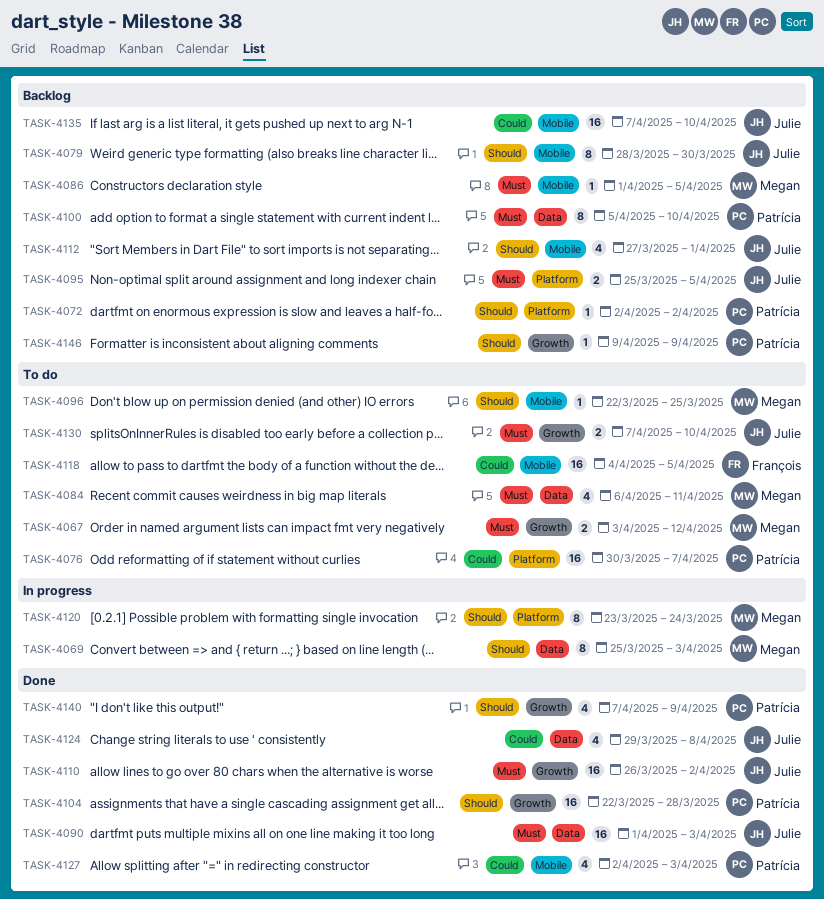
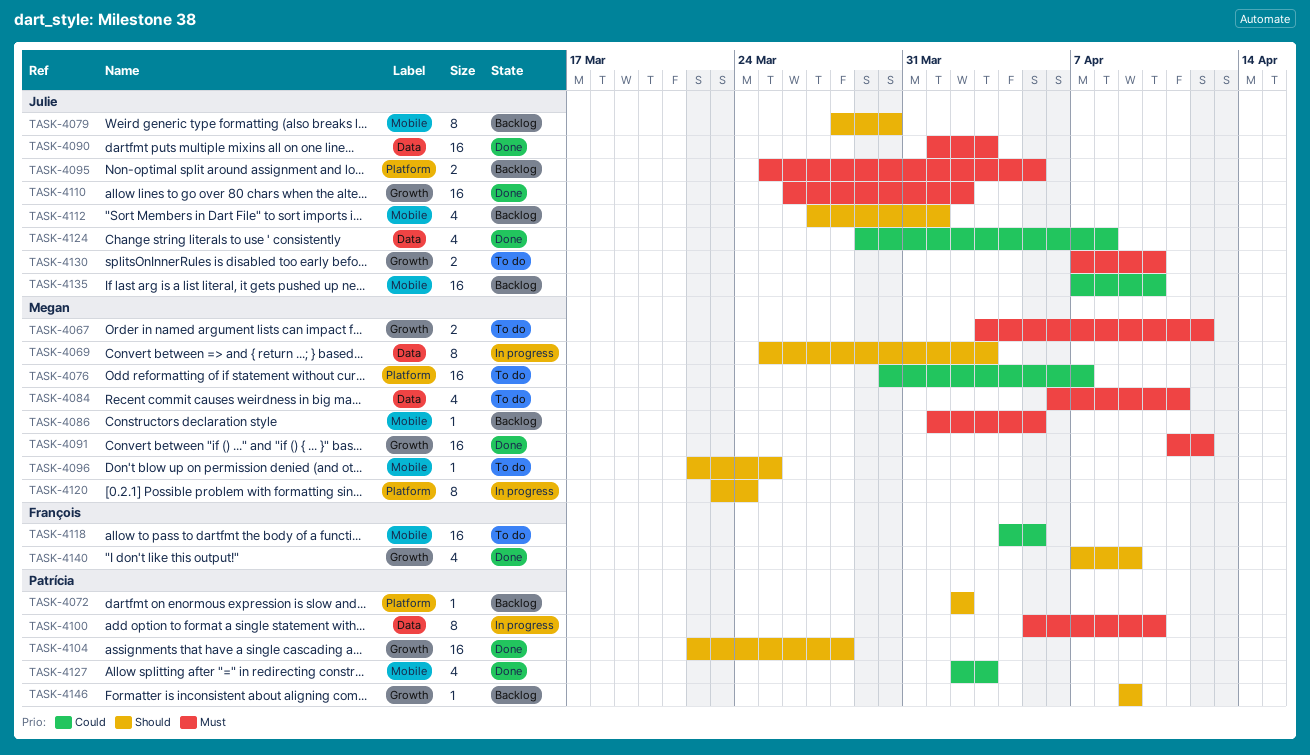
TASK-4076, owner: Patrícia -> Megan
TASK-4091: none -> present
TASK-4100, status: Backlog -> In progress
TASK-4140, owner: Patrícia -> François

